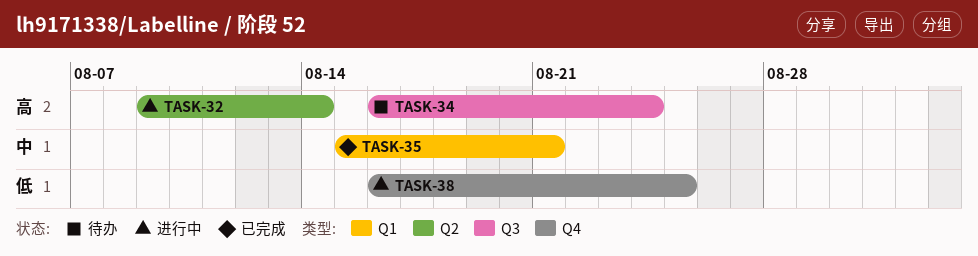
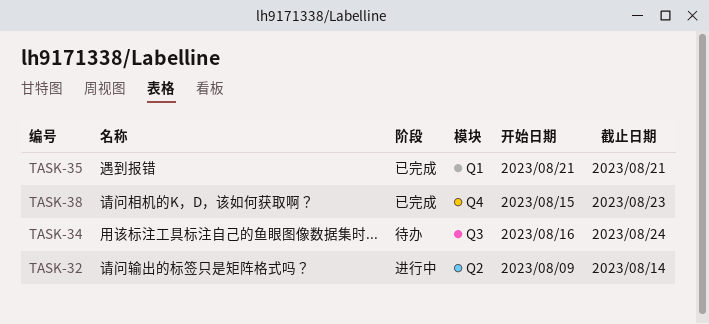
TASK-35, start: Aug 15 -> Aug 21
TASK-38, status: 进行中 -> 已完成
TASK-38, start: Aug 16 -> Aug 15
TASK-38, due: Aug 25 -> Aug 23

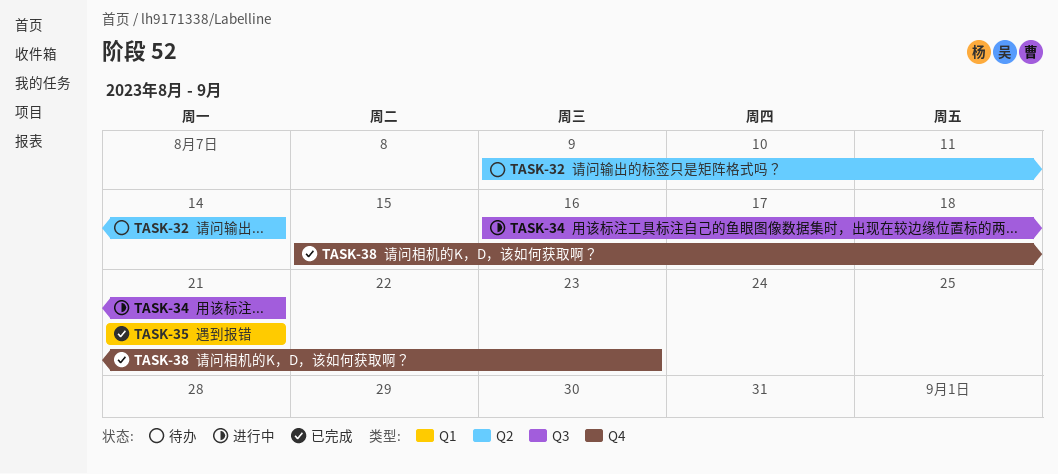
TASK-32, status: 进行中 -> 待办
TASK-34, status: 待办 -> 进行中
TASK-34, due: Aug 24 -> Aug 21

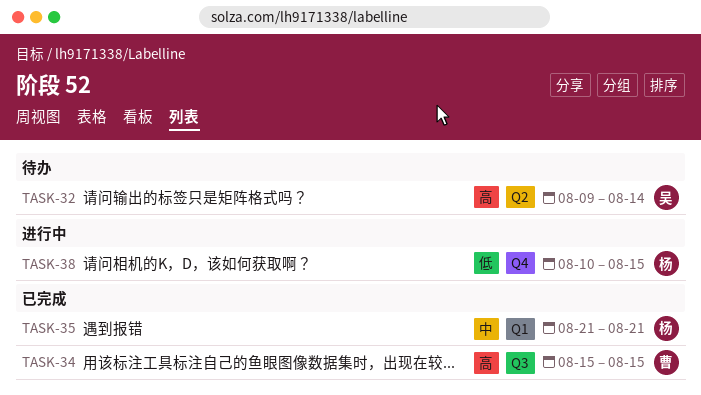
TASK-34, status: 进行中 -> 已完成
TASK-34, start: Aug 16 -> Aug 15
TASK-34, due: Aug 21 -> Aug 15
TASK-38, status: 已完成 -> 进行中
TASK-38, start: Aug 15 -> Aug 10
TASK-38, due: Aug 23 -> Aug 15

